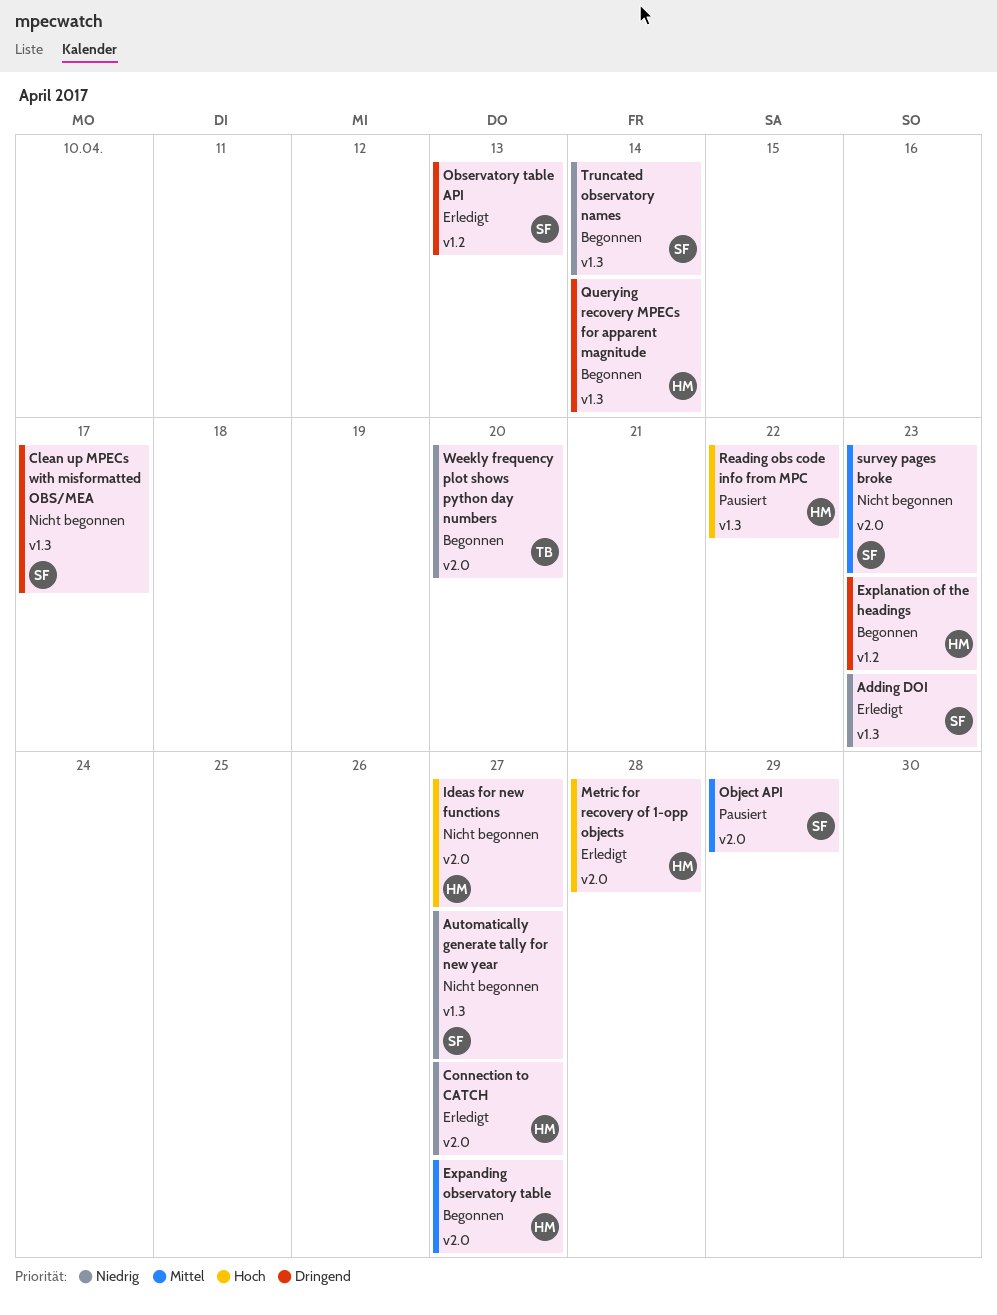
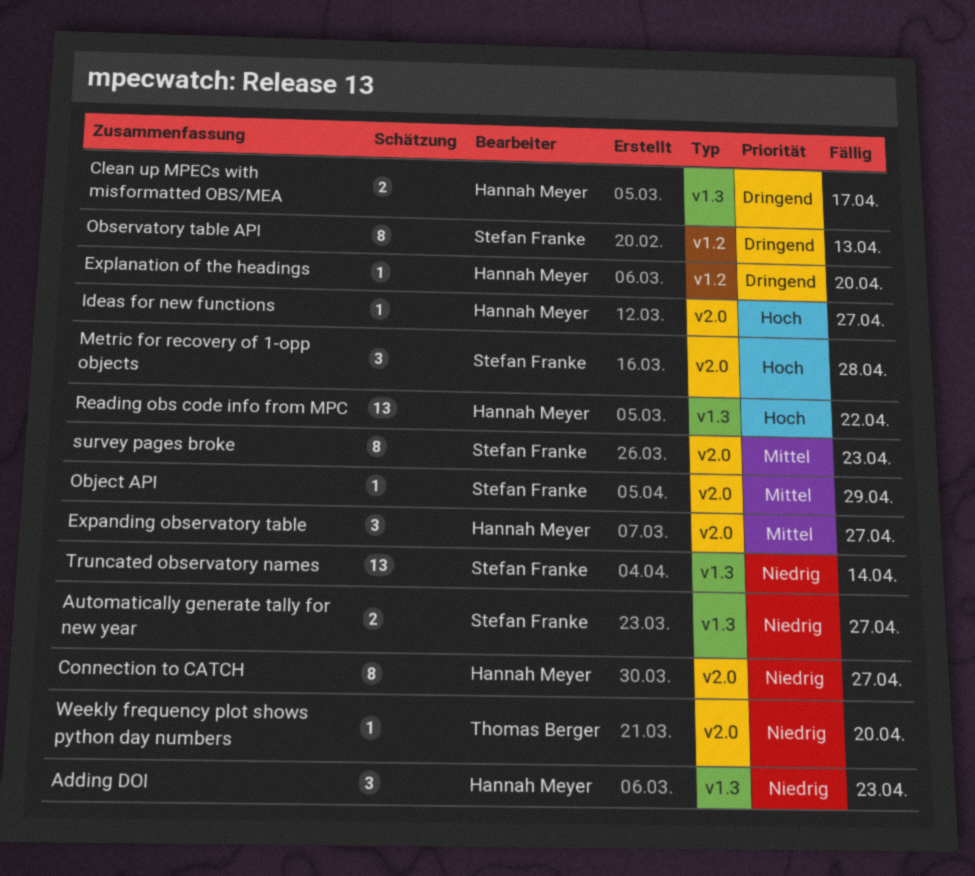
Adding DOI, owner: Stefan Franke -> Hannah Meyer
Clean up MPECs with misformatted OBS/MEA, owner: Stefan Franke -> Hannah Meyer
Explanation of the headings, due: Apr 23 -> Apr 20
Metric for recovery of 1-opp objects, owner: Hannah Meyer -> Stefan Franke
Querying recovery MPECs for apparent magnitude: present -> none

